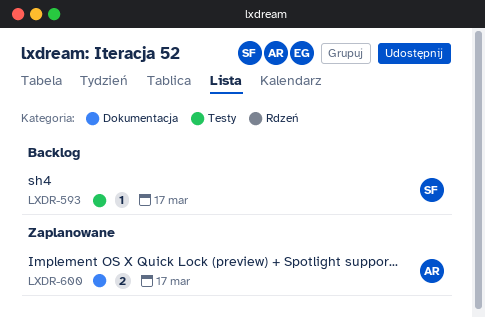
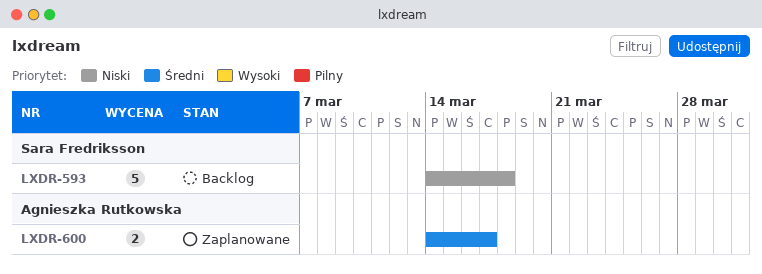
LXDR-593, estimate: 1 -> 5
LXDR-593, due: Mar 17 -> Mar 18

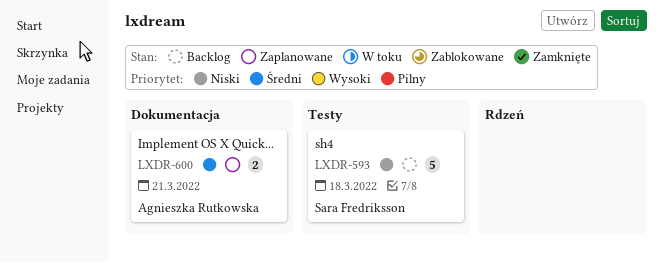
LXDR-600, due: Mar 17 -> Mar 21

